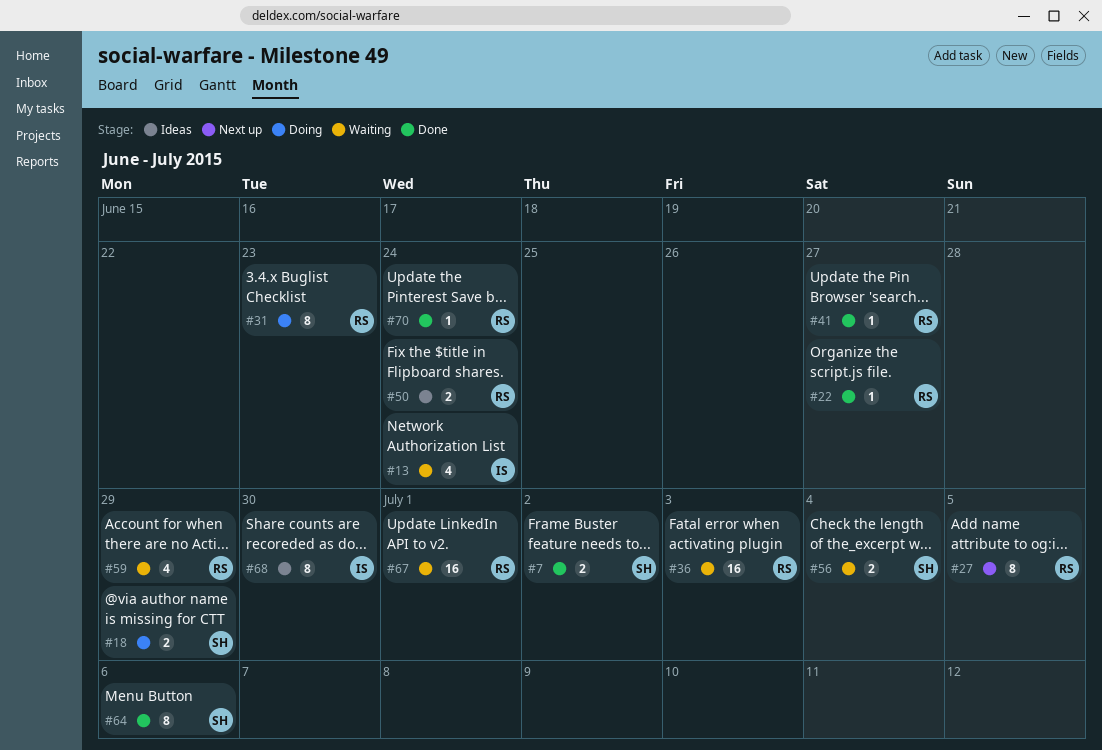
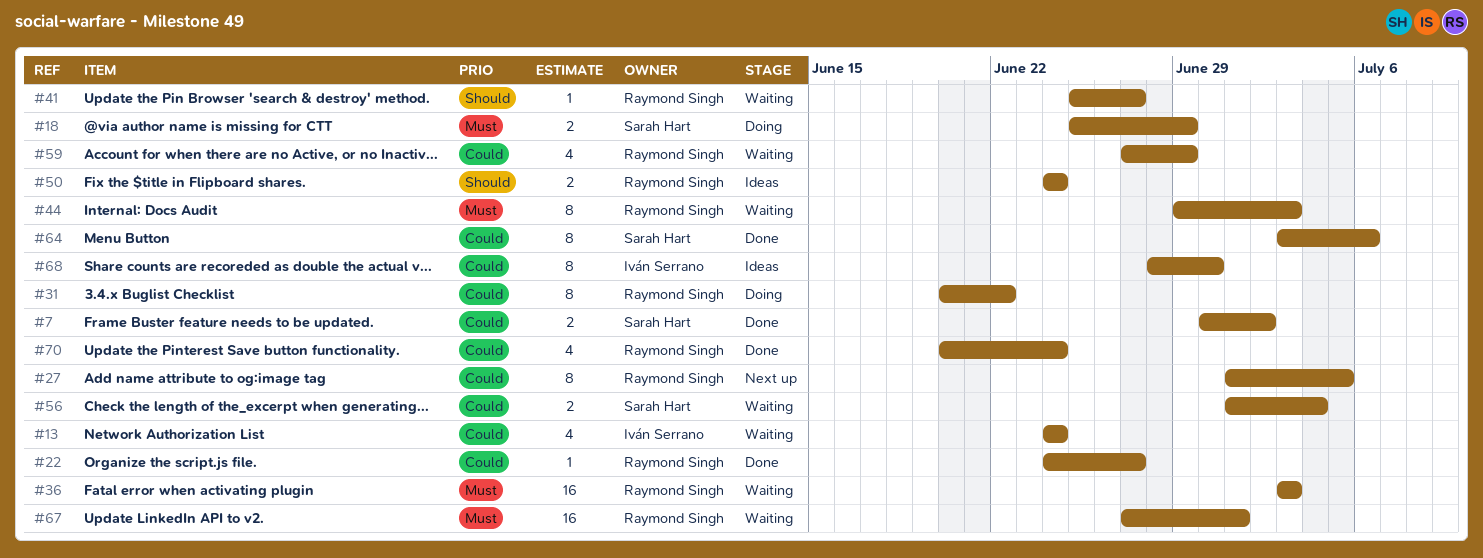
#31, due: Jun 23 -> Jun 22
#41, status: Done -> Waiting
#44: none -> present
#70, estimate: 1 -> 4

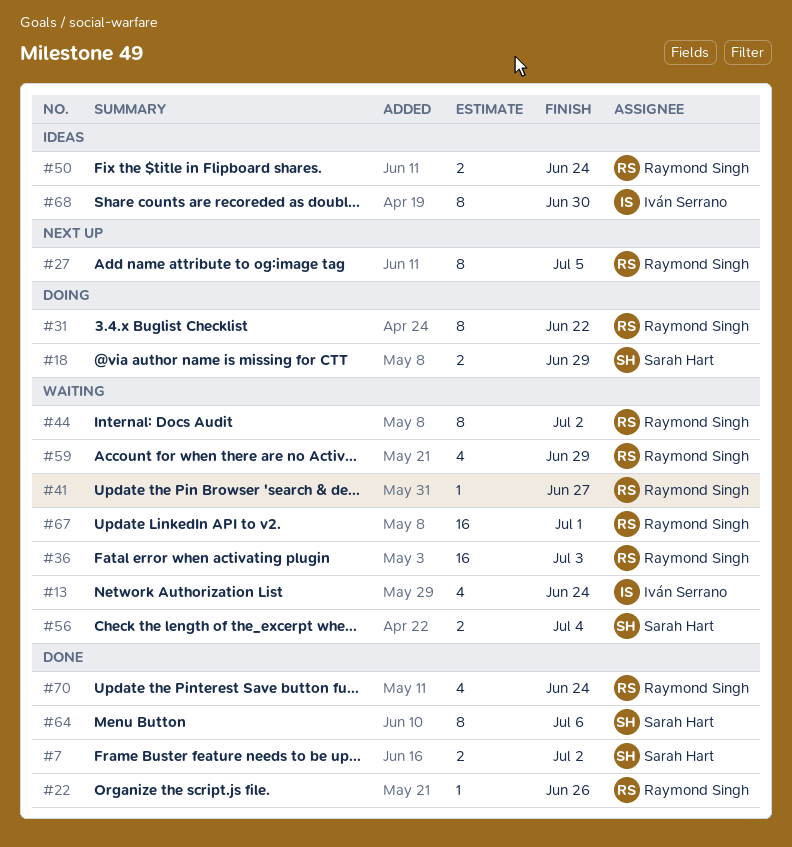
#22, due: Jun 27 -> Jun 26
#44, due: Jul 3 -> Jul 2

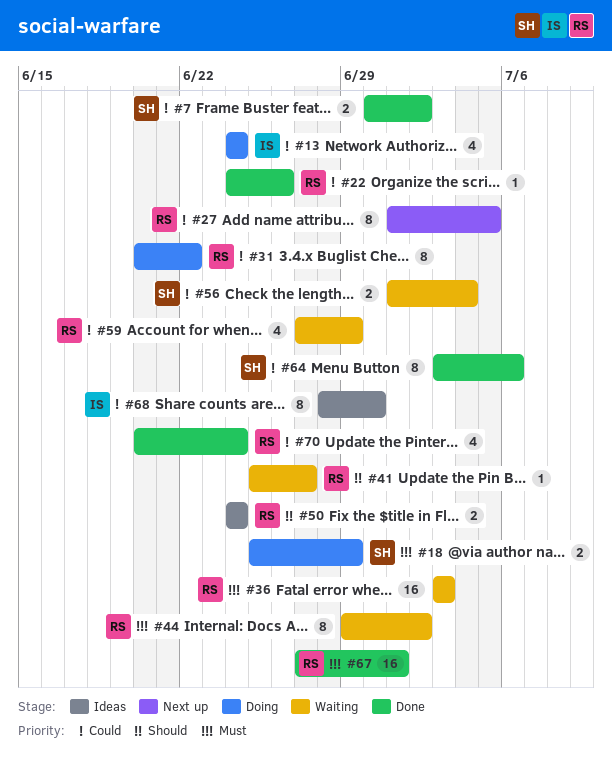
#13, status: Waiting -> Doing
#67, status: Waiting -> Done

